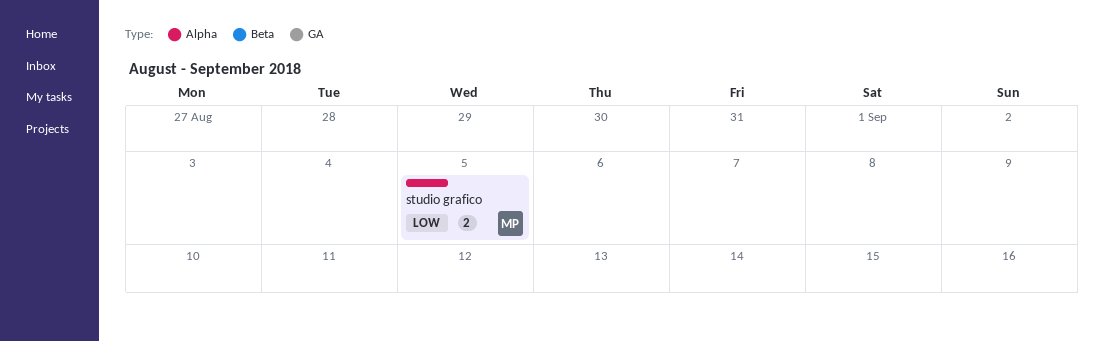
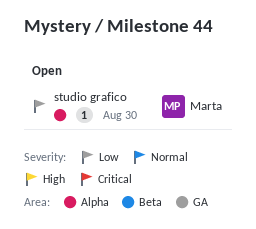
studio grafico, estimate: 2 -> 1
studio grafico, due: Sep 5 -> Aug 30

